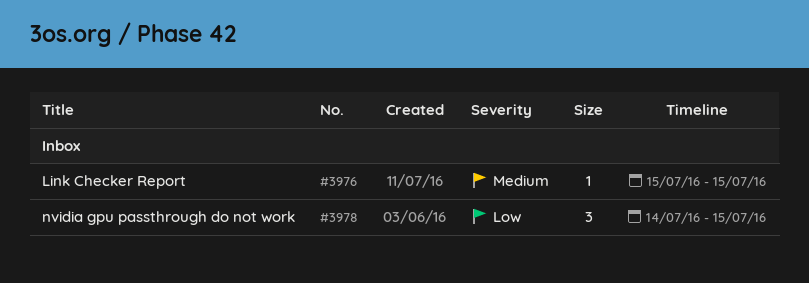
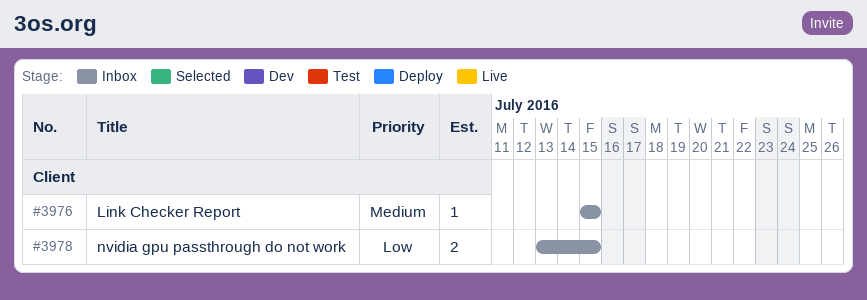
#3978, estimate: 3 -> 2
#3978, start: Jul 14 -> Jul 13

